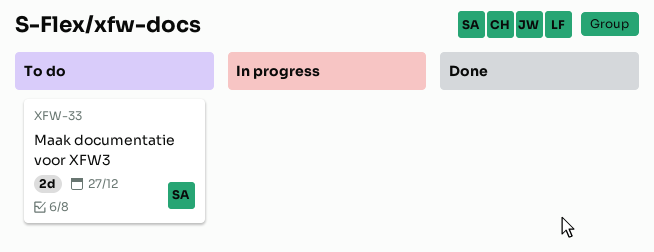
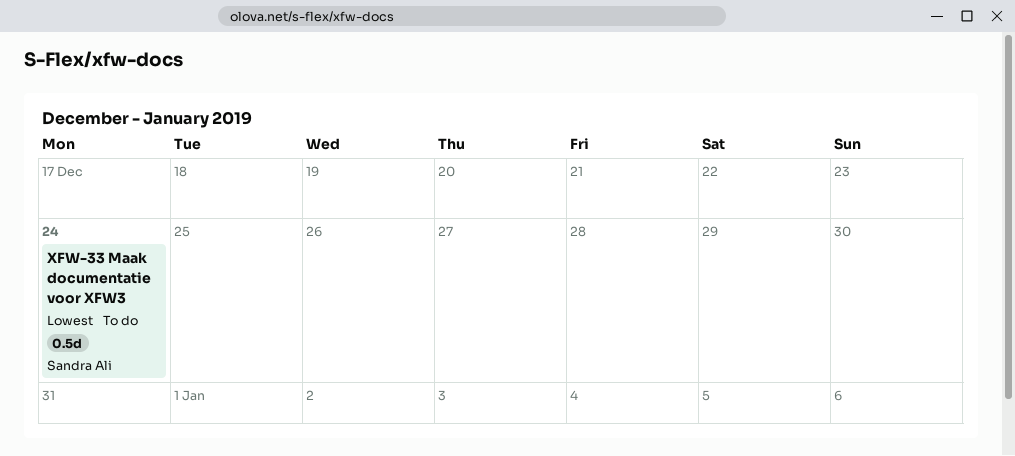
XFW-33, estimate: 2d -> 0.5d
XFW-33, due: Dec 27 -> Dec 24

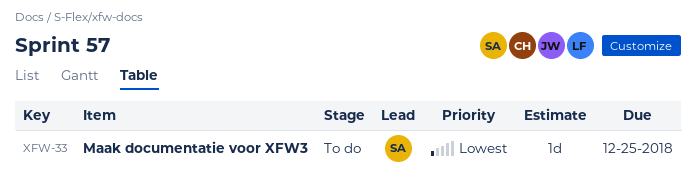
XFW-33, estimate: 0.5d -> 1d
XFW-33, due: Dec 24 -> Dec 25

